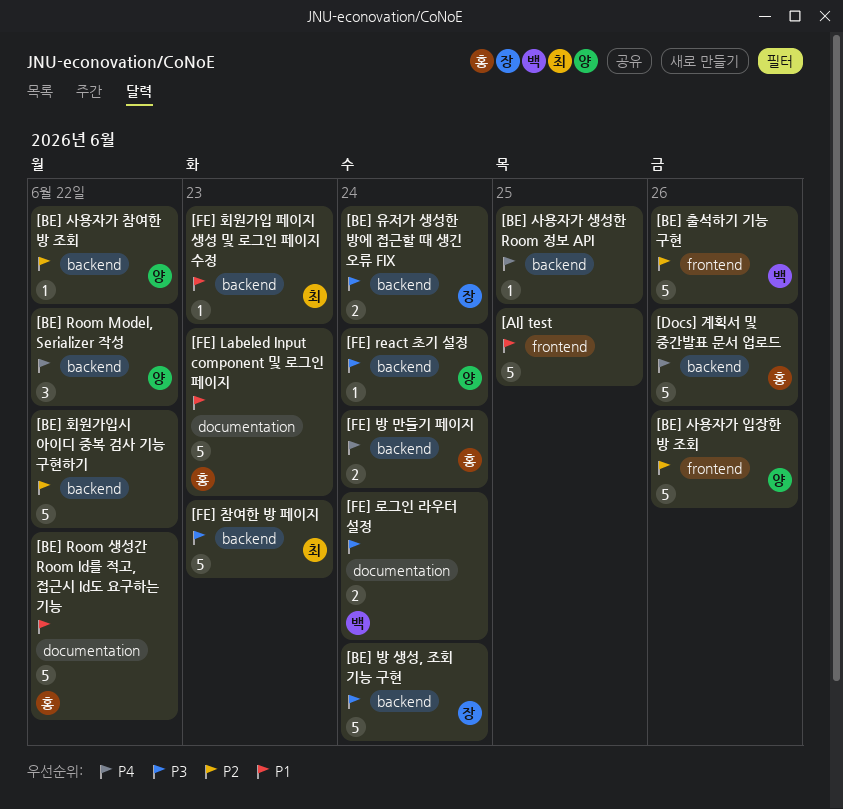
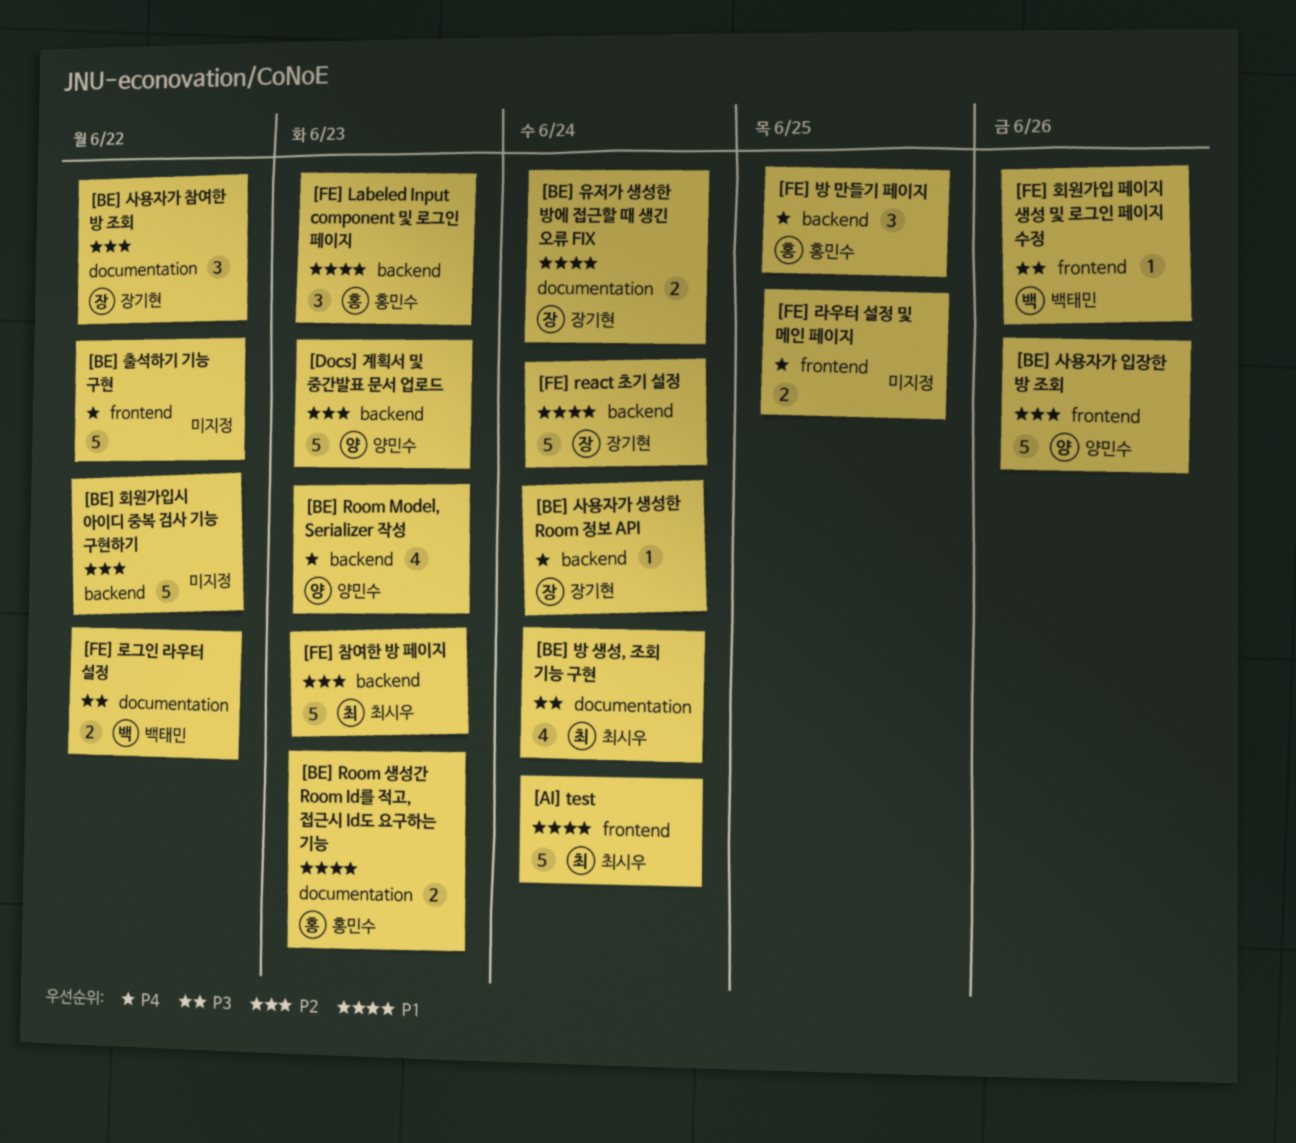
[AI] test, owner: none -> 최시우
[AI] test, due: Jun 25 -> Jun 24
[BE] Room Model, Serializer 작성, estimate: 3 -> 4
[BE] Room Model, Serializer 작성, due: Jun 22 -> Jun 23
[BE] Room 생성간 Room Id를 적고, 접근시 Id도 요구하는 기능, estimate: 5 -> 2
[BE] Room 생성간 Room Id를 적고, 접근시 Id도 요구하는 기능, due: Jun 22 -> Jun 23
[BE] 방 생성, 조회 기능 구현, owner: 장기현 -> 최시우
[BE] 방 생성, 조회 기능 구현, label: backend -> documentation
[BE] 방 생성, 조회 기능 구현, estimate: 5 -> 4
[BE] 사용자가 생성한 Room 정보 API, owner: none -> 장기현
[BE] 사용자가 생성한 Room 정보 API, due: Jun 25 -> Jun 24
[BE] 사용자가 참여한 방 조회, owner: 양민수 -> 장기현
[BE] 사용자가 참여한 방 조회, label: backend -> documentation
[BE] 사용자가 참여한 방 조회, estimate: 1 -> 3
[BE] 유저가 생성한 방에 접근할 때 생긴 오류 FIX, priority: P3 -> P1
[BE] 유저가 생성한 방에 접근할 때 생긴 오류 FIX, label: backend -> documentation
[BE] 출석하기 기능 구현, owner: 백태민 -> none
[BE] 출석하기 기능 구현, priority: P2 -> P4
[BE] 출석하기 기능 구현, due: Jun 26 -> Jun 22
[Docs] 계획서 및 중간발표 문서 업로드, owner: 홍민수 -> 양민수
[Docs] 계획서 및 중간발표 문서 업로드, priority: P4 -> P2
[Docs] 계획서 및 중간발표 문서 업로드, due: Jun 26 -> Jun 23
[FE] Labeled Input component 및 로그인 페이지, label: documentation -> backend
[FE] Labeled Input component 및 로그인 페이지, estimate: 5 -> 3
[FE] react 초기 설정, owner: 양민수 -> 장기현
[FE] react 초기 설정, priority: P3 -> P1
[FE] react 초기 설정, estimate: 1 -> 5
[FE] 라우터 설정 및 메인 페이지: none -> present
[FE] 로그인 라우터 설정, due: Jun 24 -> Jun 22
[FE] 방 만들기 페이지, estimate: 2 -> 3
[FE] 방 만들기 페이지, due: Jun 24 -> Jun 25
[FE] 참여한 방 페이지, priority: P3 -> P2
[FE] 회원가입 페이지 생성 및 로그인 페이지 수정, owner: 최시우 -> 백태민
[FE] 회원가입 페이지 생성 및 로그인 페이지 수정, priority: P1 -> P3
[FE] 회원가입 페이지 생성 및 로그인 페이지 수정, label: backend -> frontend
[FE] 회원가입 페이지 생성 및 로그인 페이지 수정, due: Jun 23 -> Jun 26

